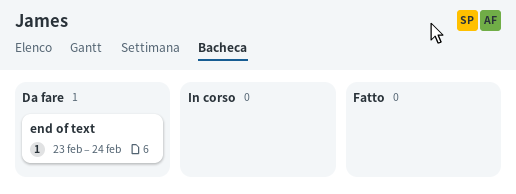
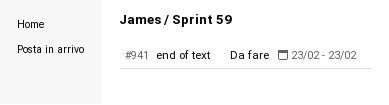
end of text, due: Feb 24 -> Feb 23

